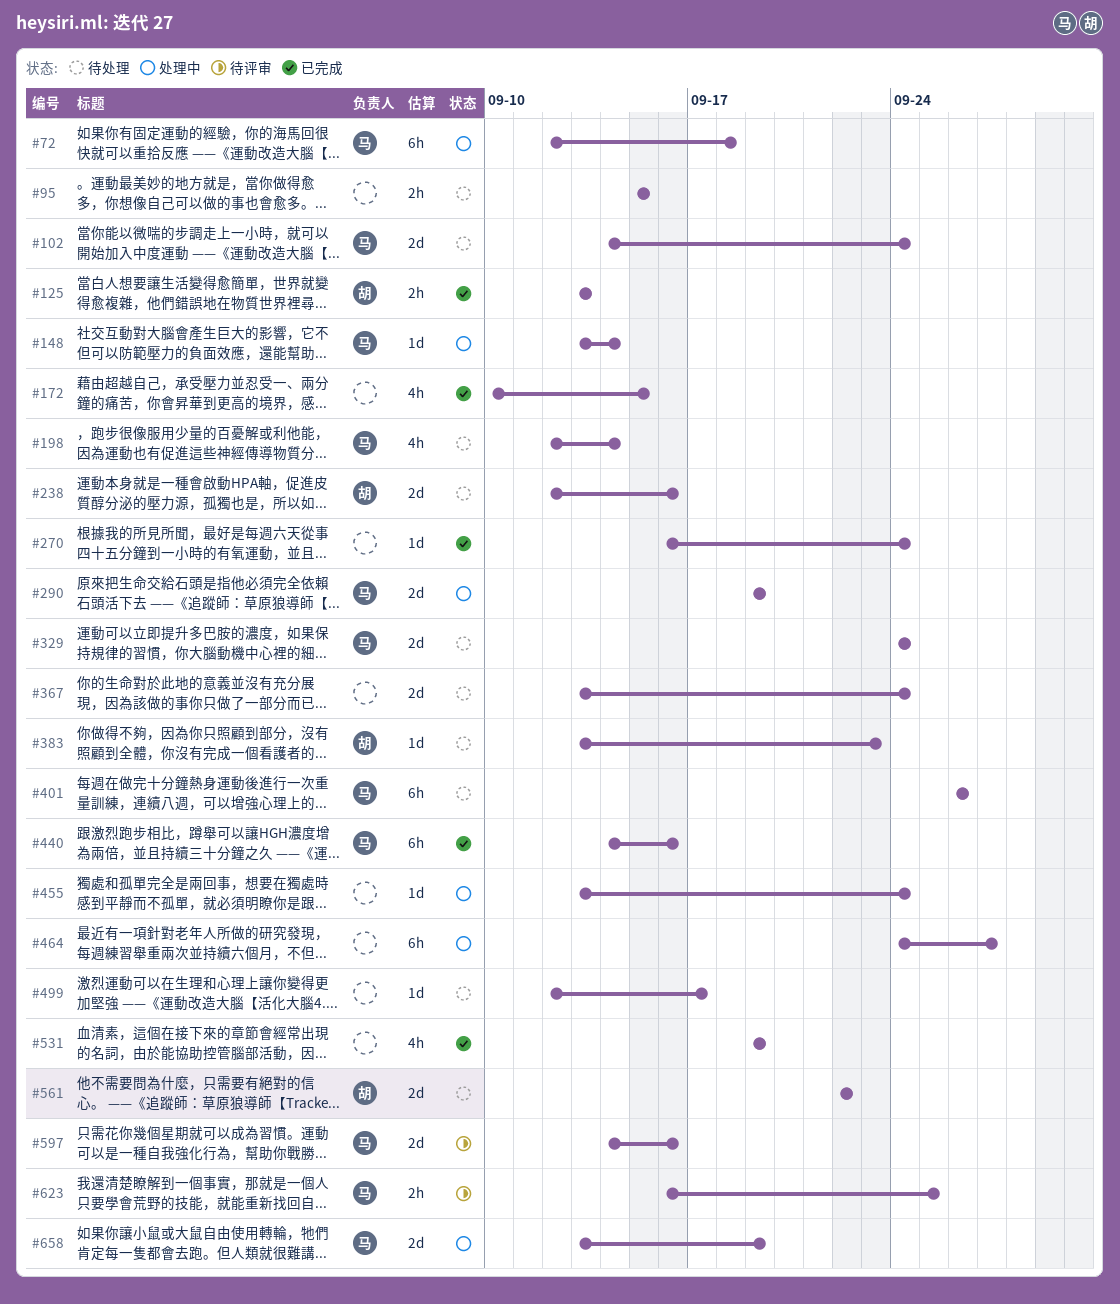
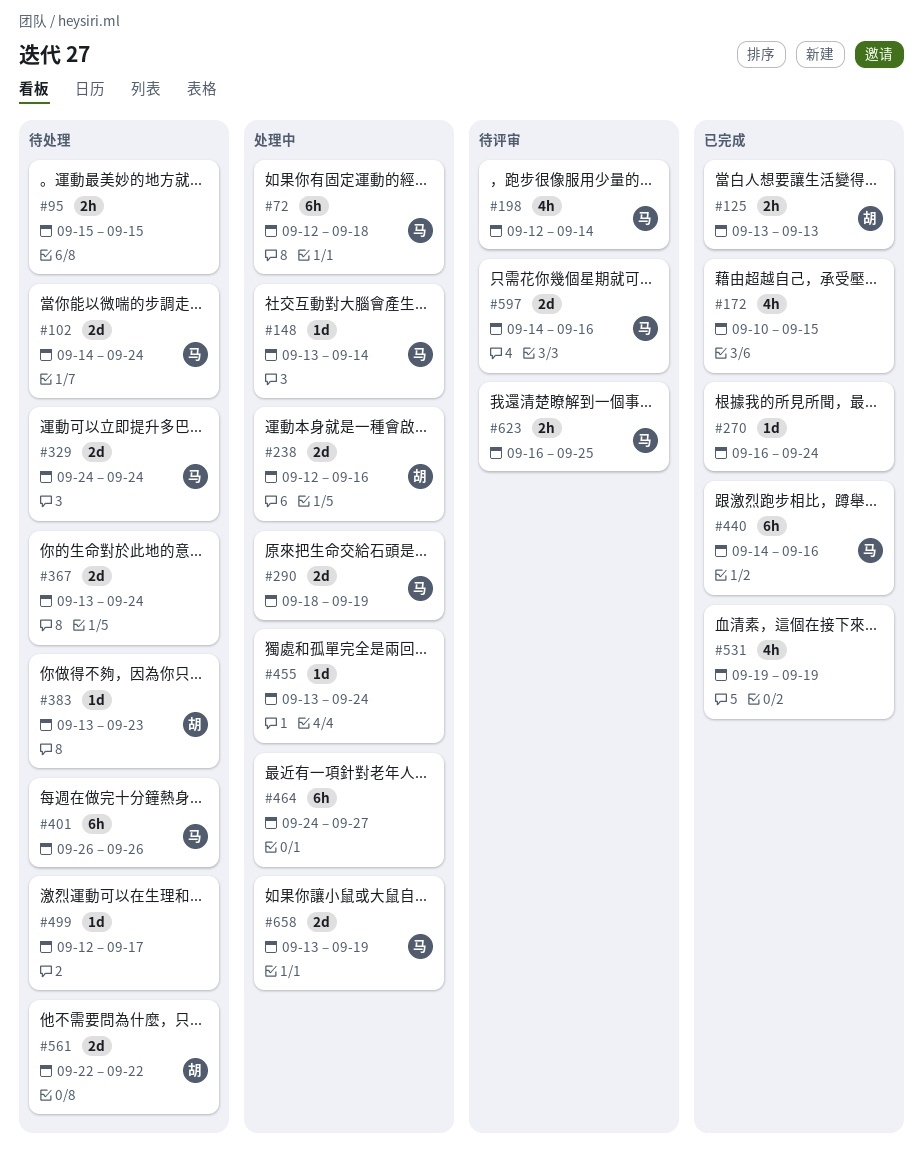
#198, status: 待处理 -> 待评审
#238, status: 待处理 -> 处理中
#290, start: Sep 19 -> Sep 18

